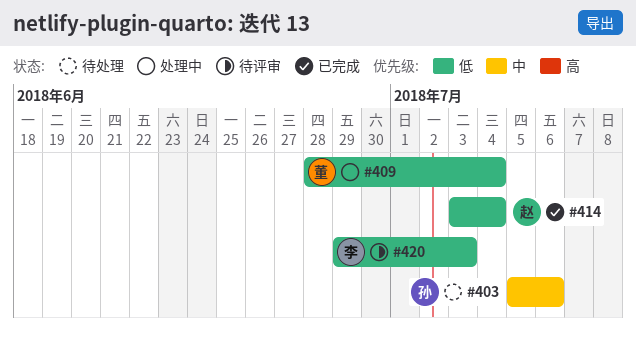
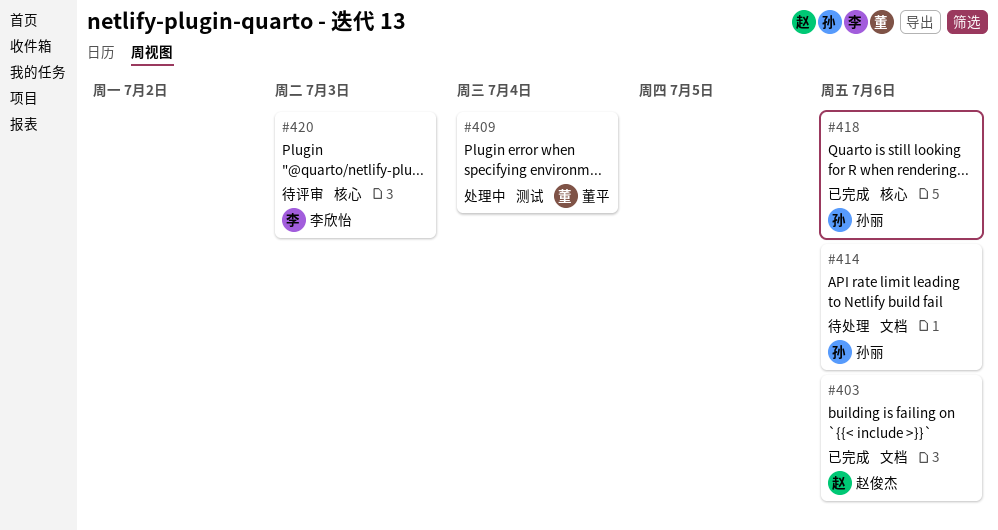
#403, status: 待处理 -> 已完成
#403, owner: 孙丽 -> 赵俊杰
#414, status: 已完成 -> 待处理
#414, owner: 赵俊杰 -> 孙丽
#414, due: Jul 4 -> Jul 6
#418: none -> present

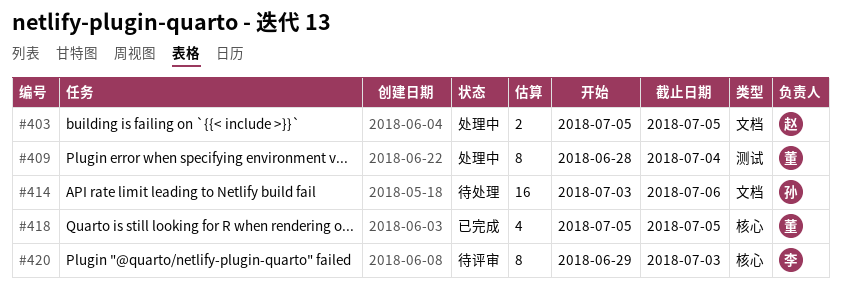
#403, status: 已完成 -> 处理中
#403, due: Jul 6 -> Jul 5
#418, owner: 孙丽 -> 董平
#418, due: Jul 6 -> Jul 5

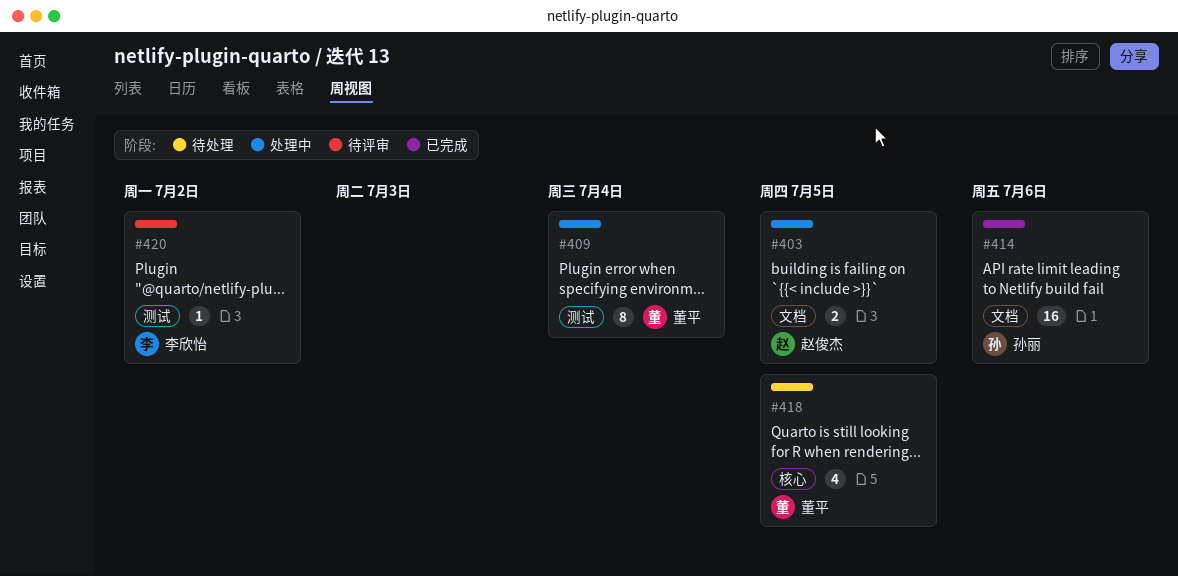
#414, status: 待处理 -> 已完成
#418, status: 已完成 -> 待处理
#420, label: 核心 -> 测试
#420, estimate: 8 -> 1
#420, due: Jul 3 -> Jul 2

